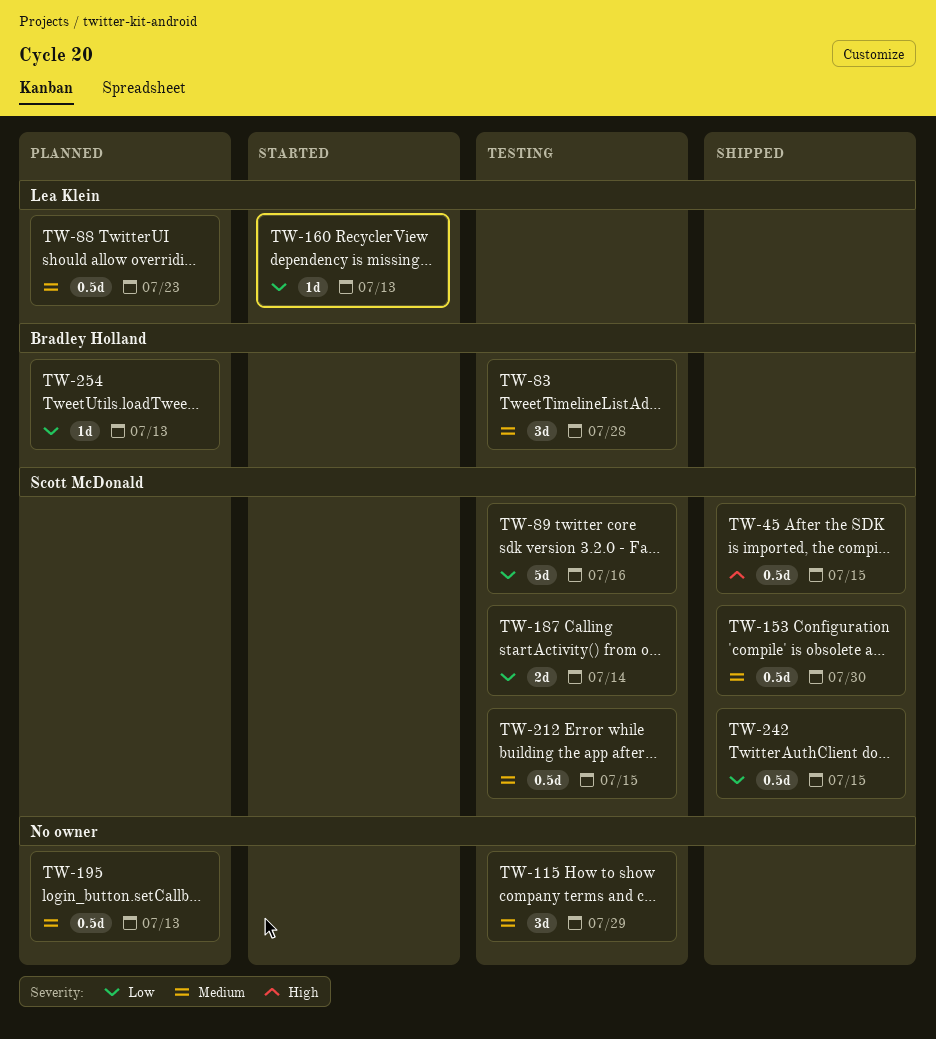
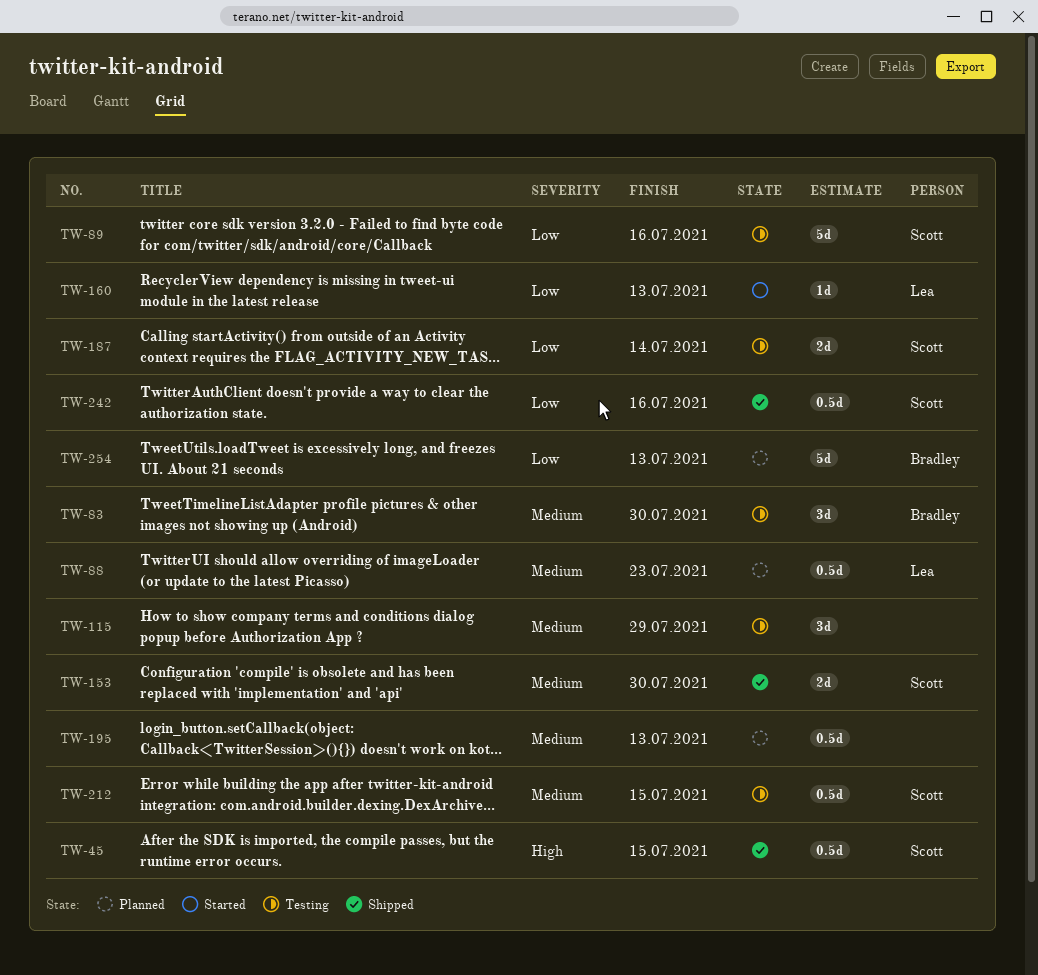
TW-83, due: Jul 28 -> Jul 30
TW-153, estimate: 0.5d -> 2d
TW-242, due: Jul 15 -> Jul 16
TW-254, estimate: 1d -> 5d

